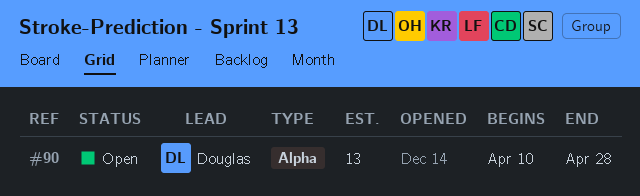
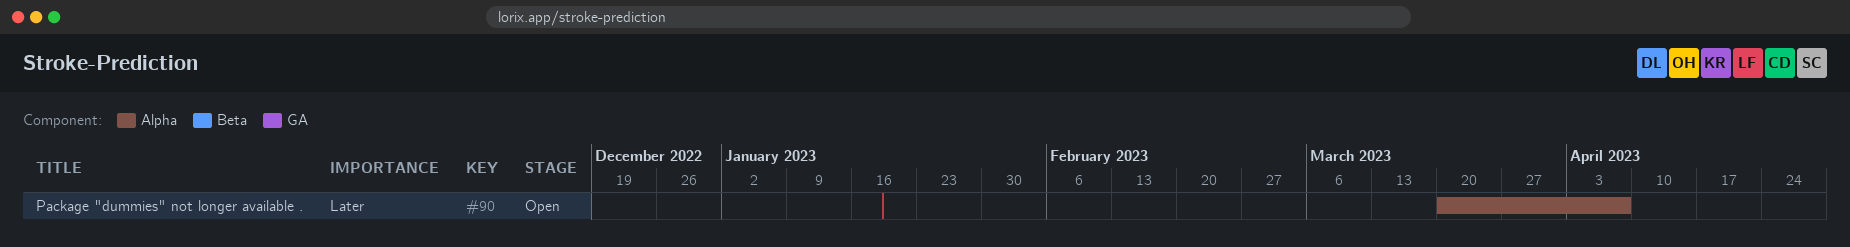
#90, start: Apr 10 -> Mar 20
#90, due: Apr 28 -> Apr 7

